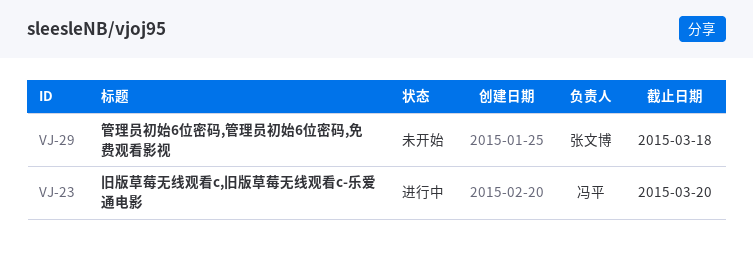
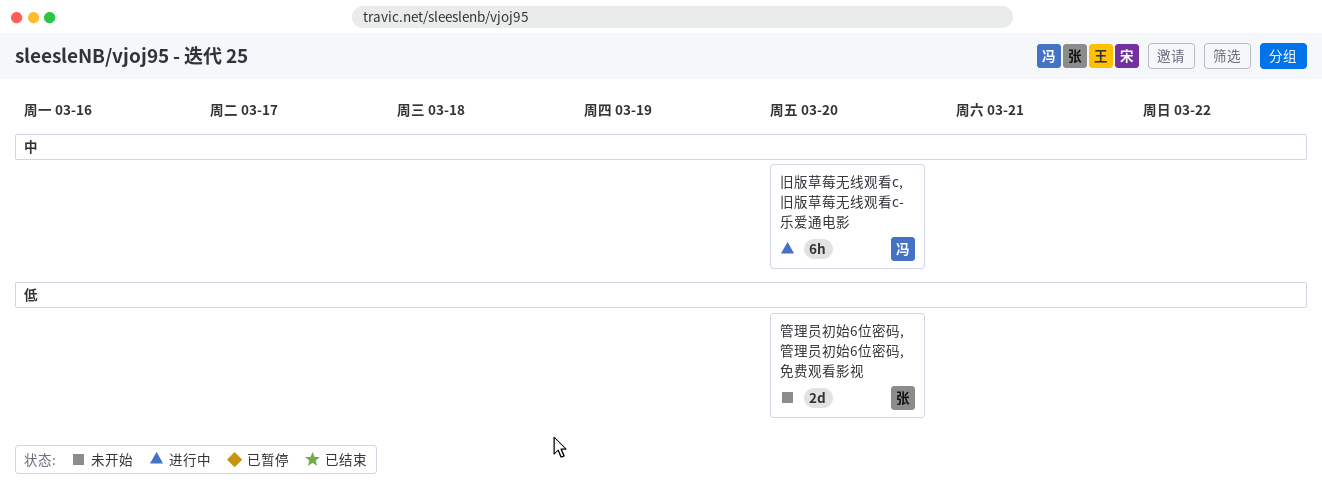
管理员初始6位密码,管理员初始6位密码,免费观看影视, due: Mar 18 -> Mar 20

